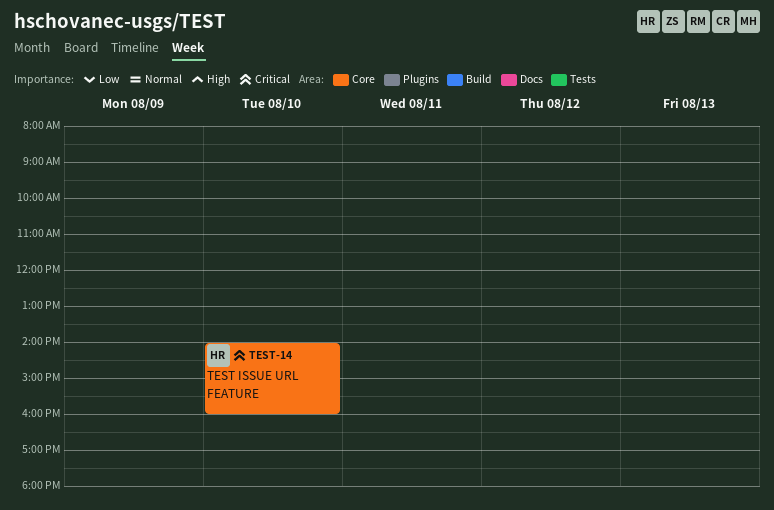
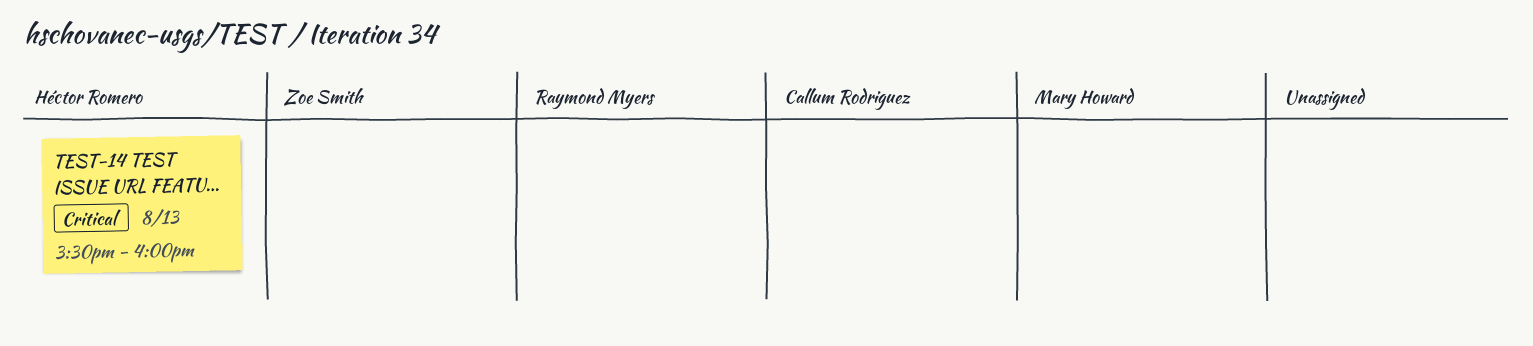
TEST-14, day: Aug 10 -> Aug 13
TEST-14, begins: 14:00 -> 15:30

